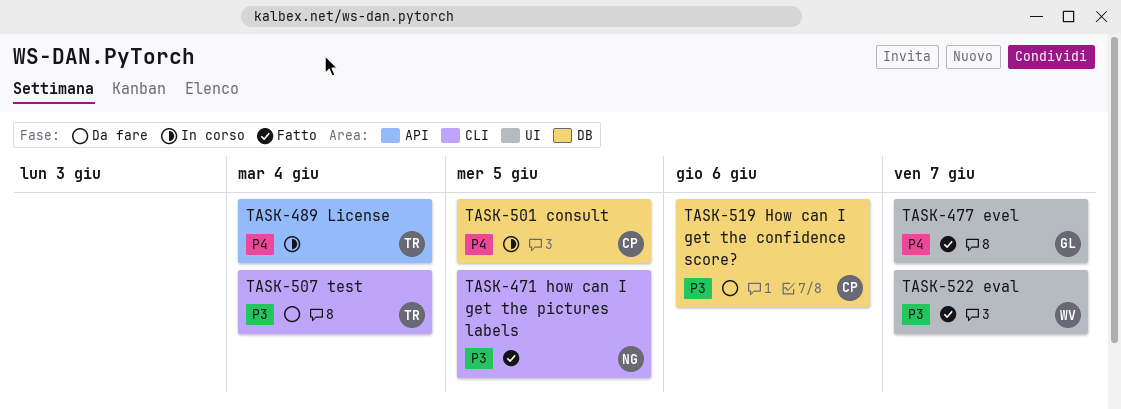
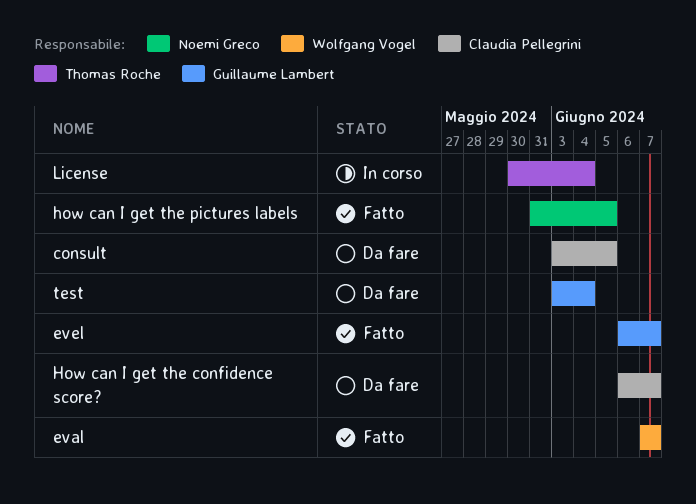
consult, status: In corso -> Da fare
How can I get the confidence score?, due: Jun 6 -> Jun 7
test, owner: Thomas Roche -> Guillaume Lambert

